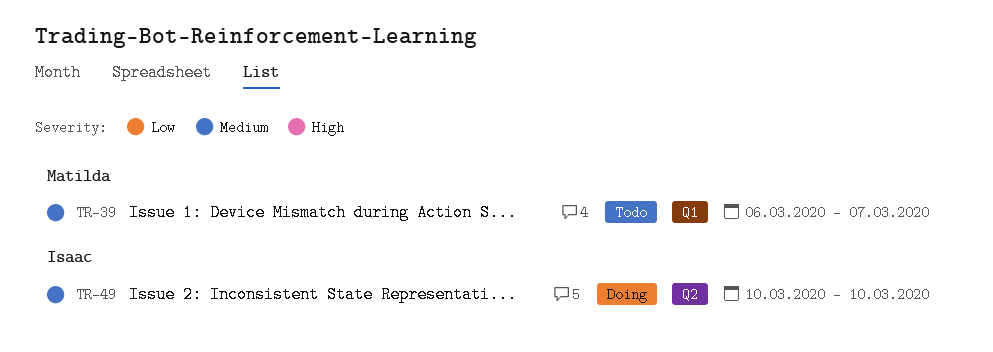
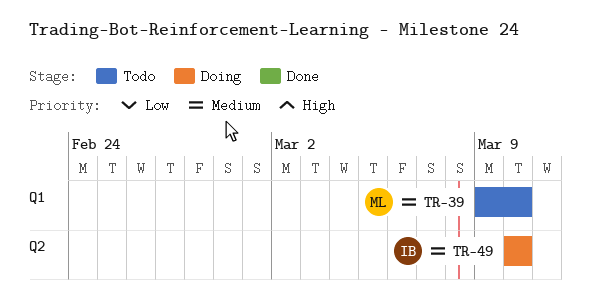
TR-39, start: Mar 6 -> Mar 9
TR-39, due: Mar 7 -> Mar 10

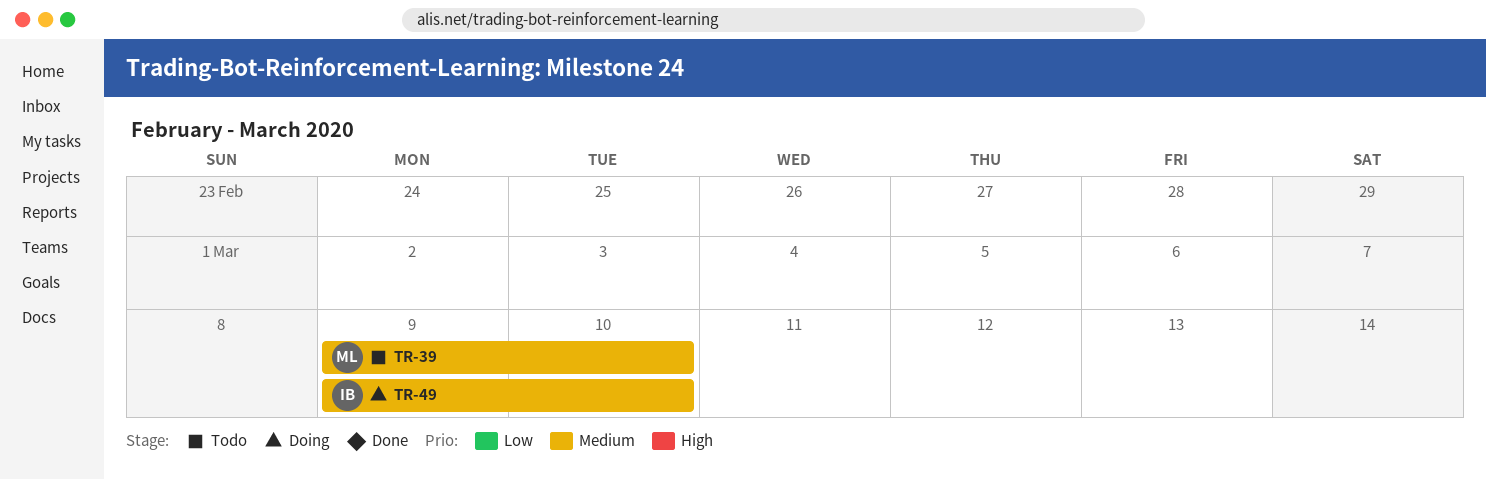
TR-49, start: Mar 10 -> Mar 9

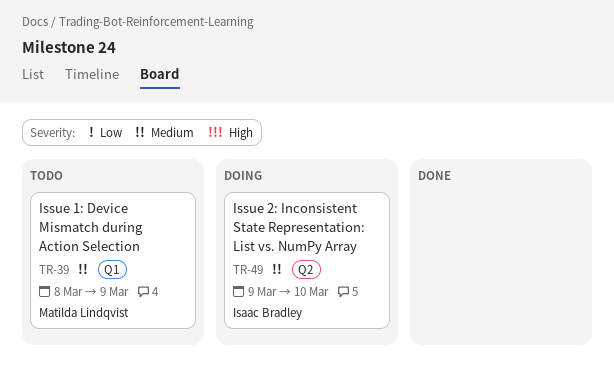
TR-39, start: Mar 9 -> Mar 8
TR-39, due: Mar 10 -> Mar 9

